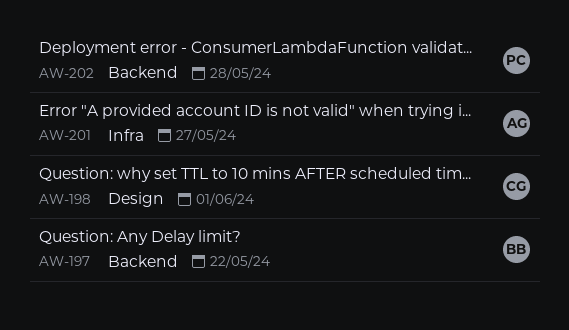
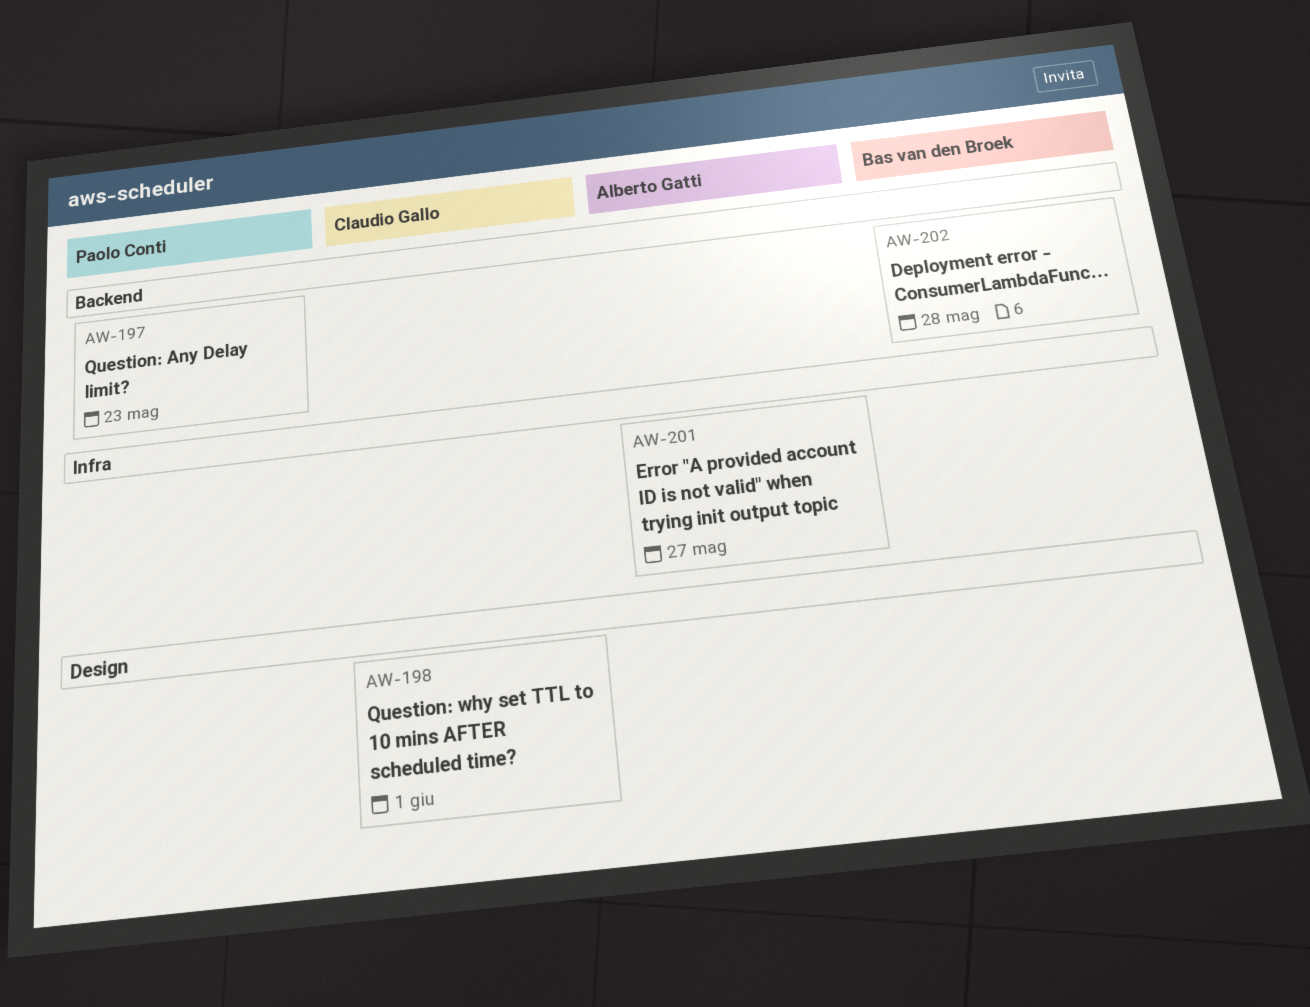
AW-197, owner: Bas van den Broek -> Paolo Conti
AW-197, due: May 22 -> May 23
AW-202, owner: Paolo Conti -> Bas van den Broek

